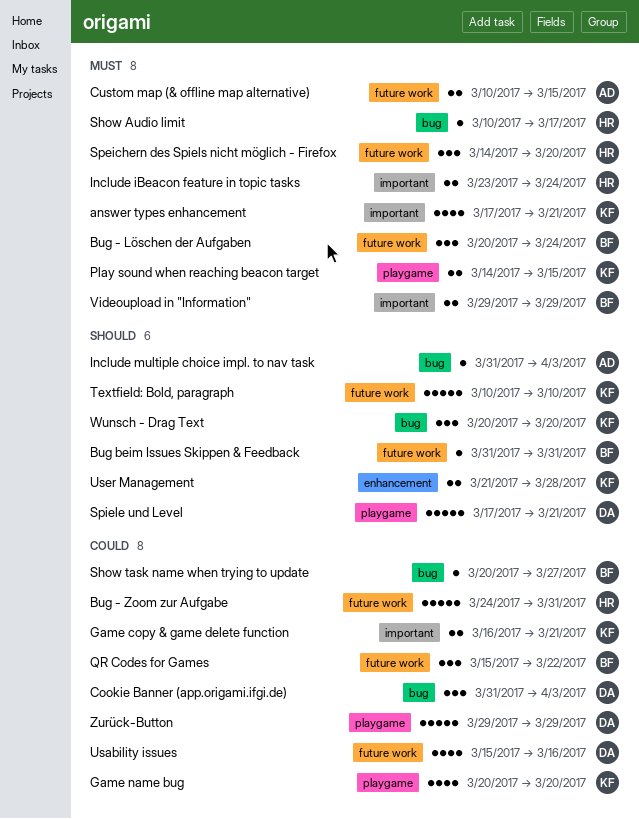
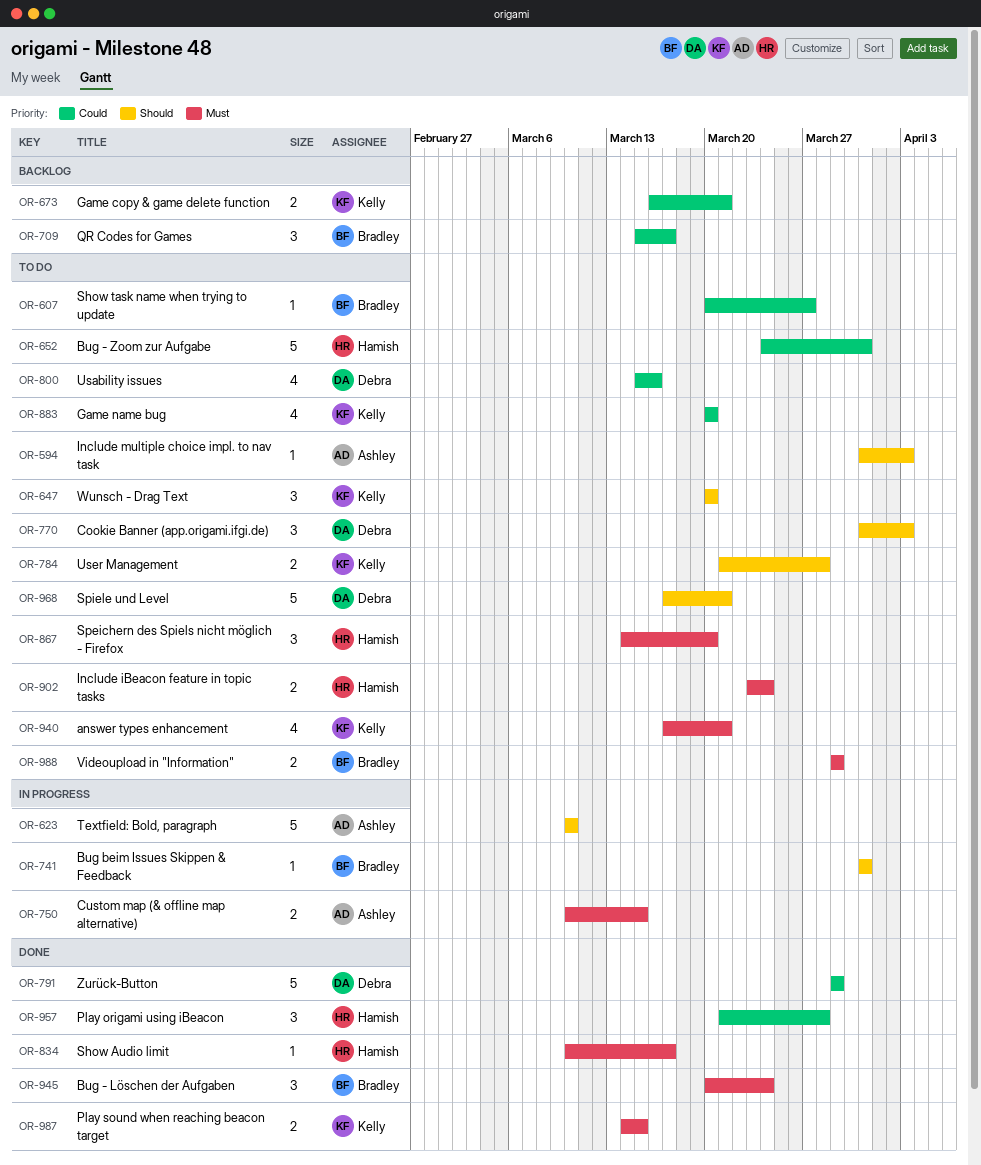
Cookie Banner (app.origami.ifgi.de), priority: Could -> Should
Play origami using iBeacon: none -> present
QR Codes for Games, due: Mar 22 -> Mar 17
Textfield: Bold, paragraph, owner: Kelly -> Ashley

